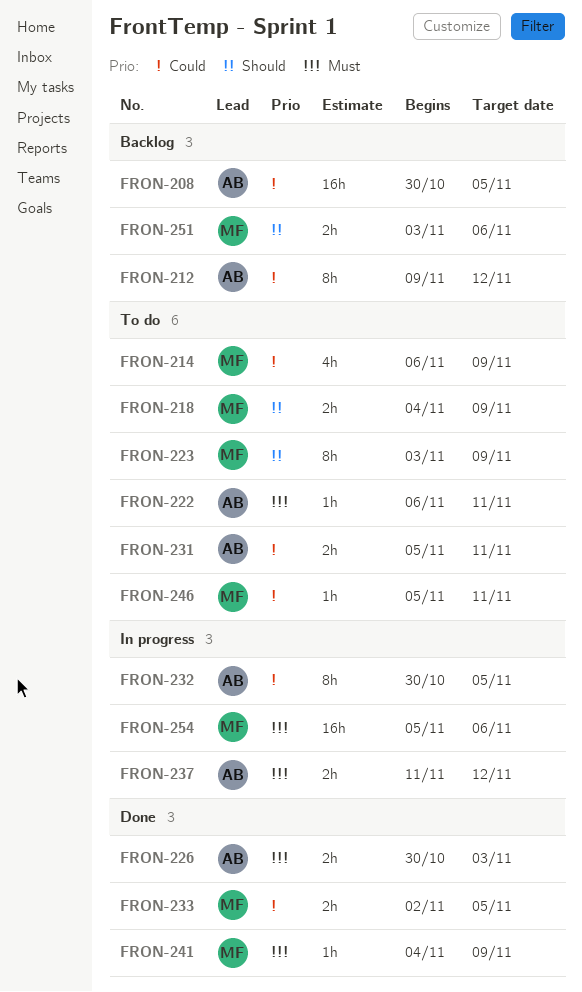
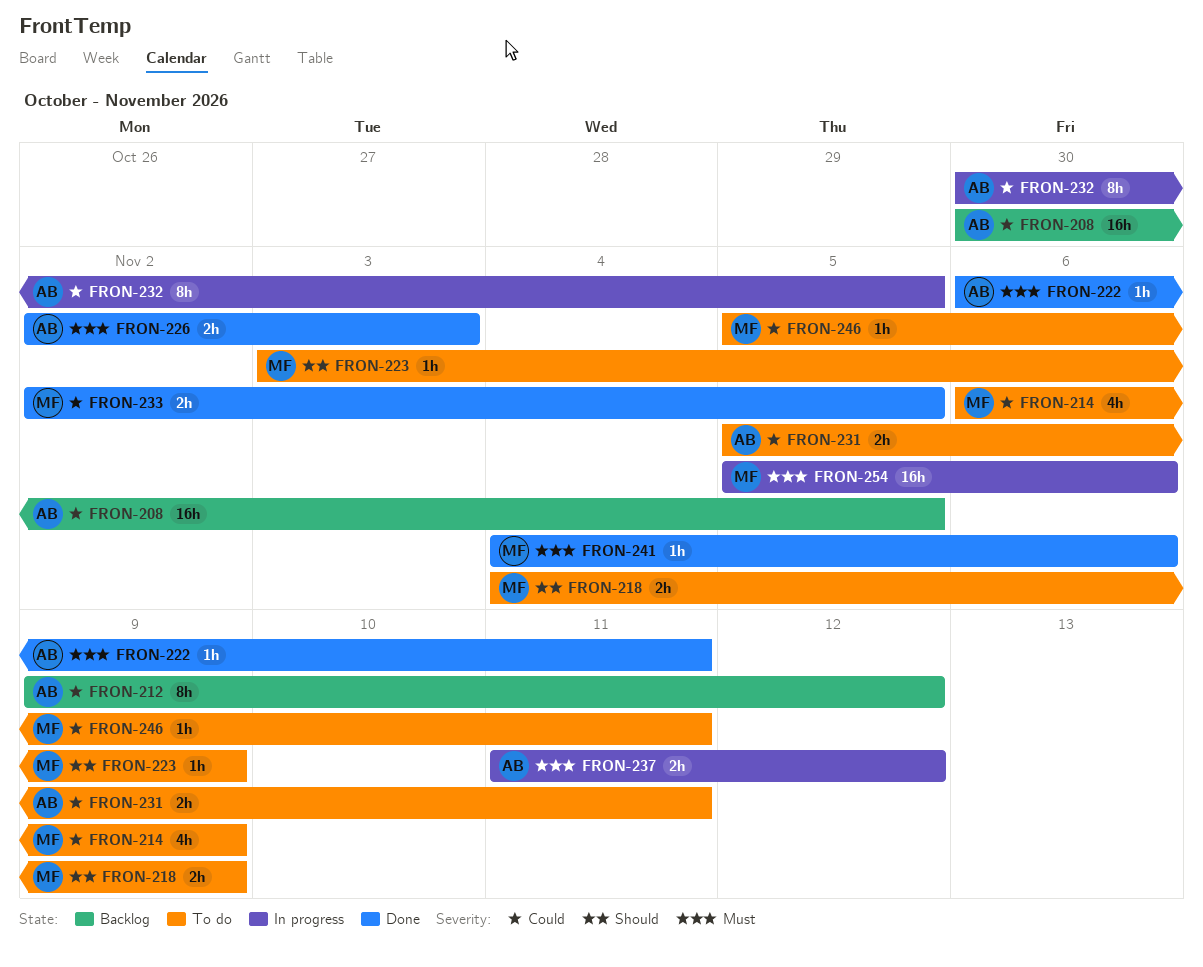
FRON-222, status: To do -> Done
FRON-223, estimate: 8h -> 1h
FRON-226, start: Oct 30 -> Nov 2
FRON-241, due: Nov 9 -> Nov 6
FRON-251: present -> none

